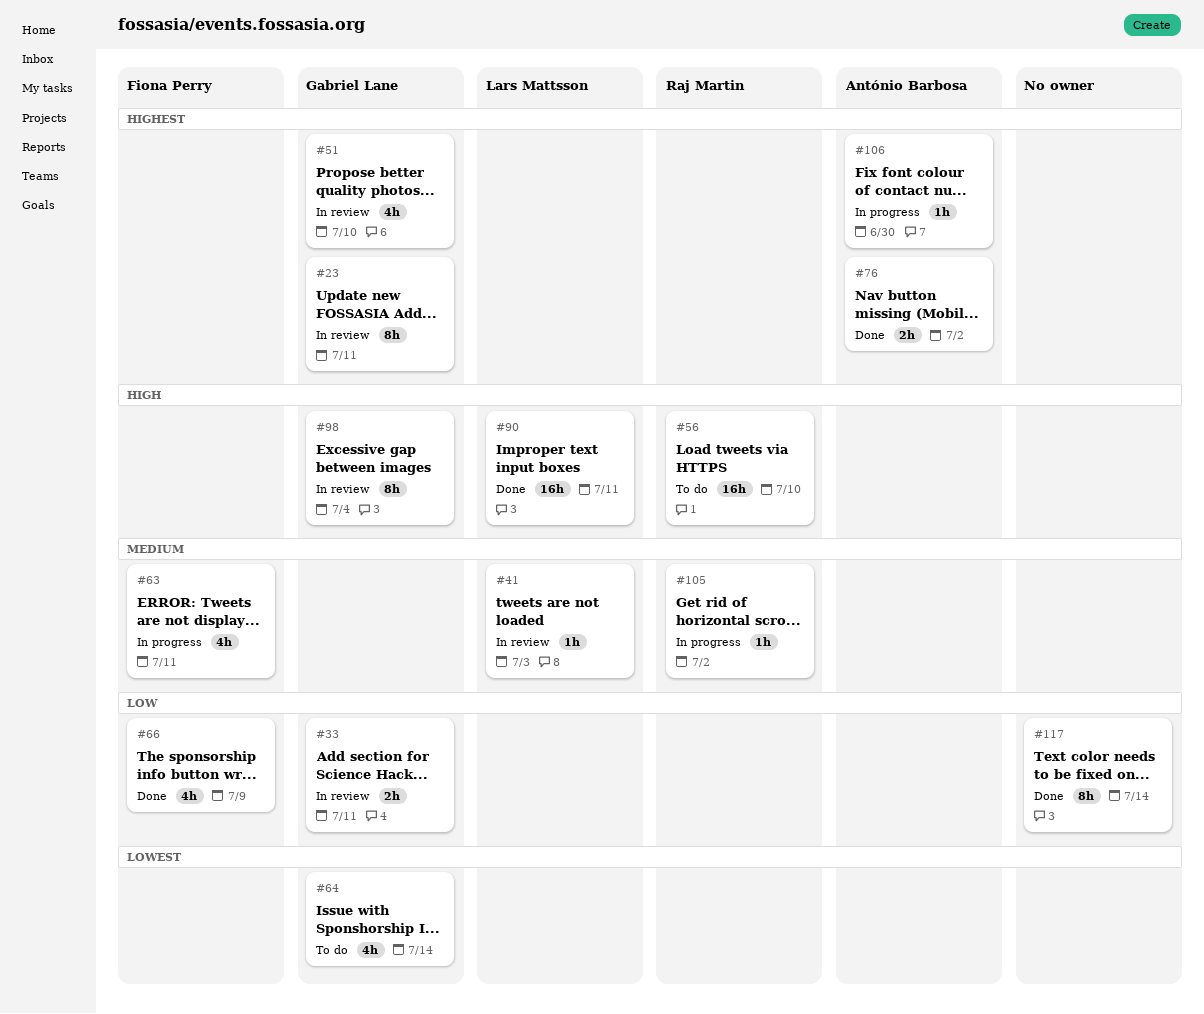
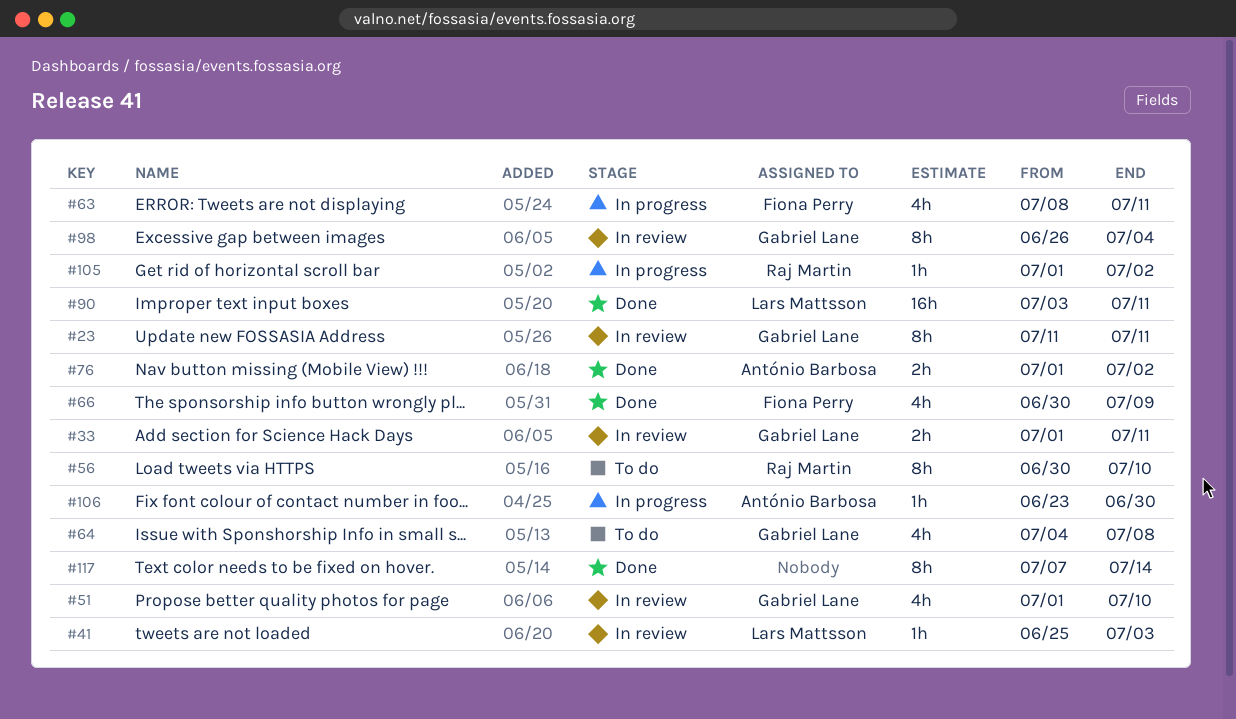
#56, estimate: 16h -> 8h
#64, due: Jul 14 -> Jul 8

